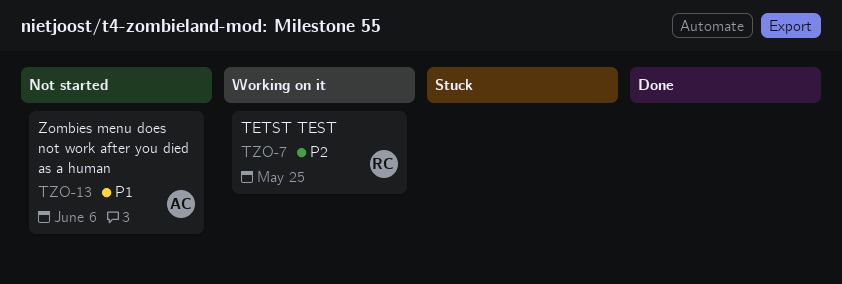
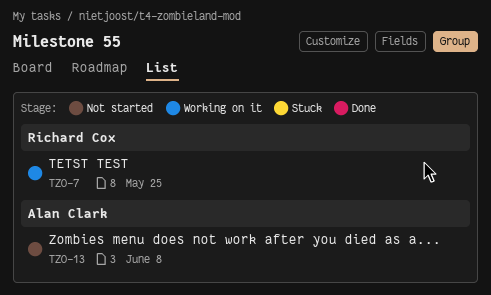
TZO-13, due: Jun 6 -> Jun 8

